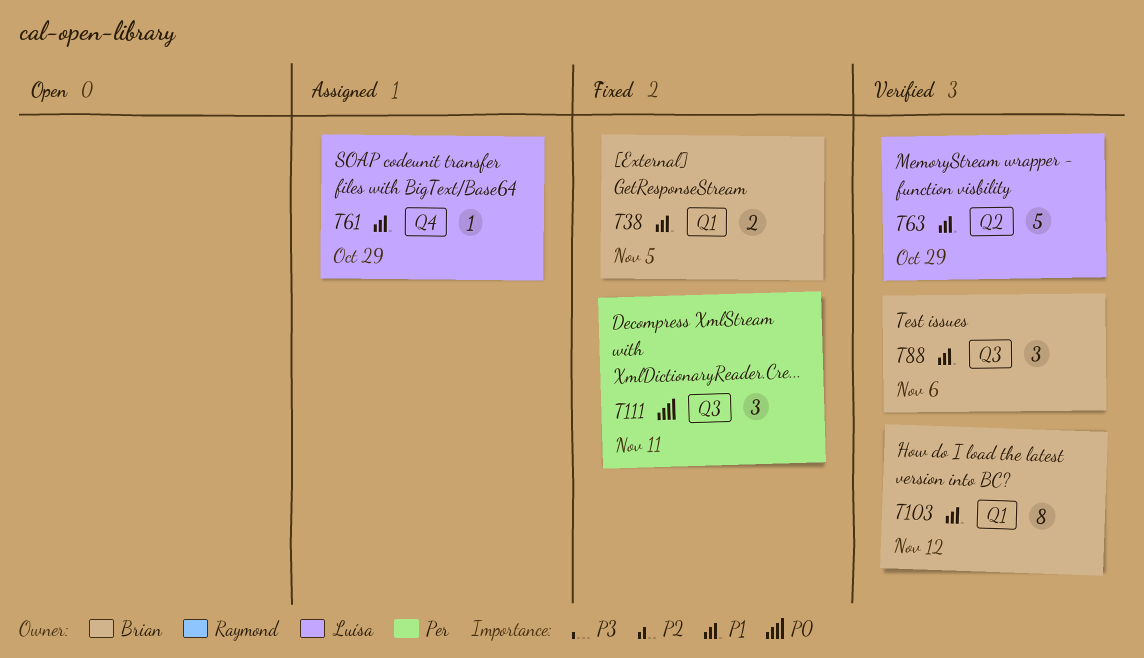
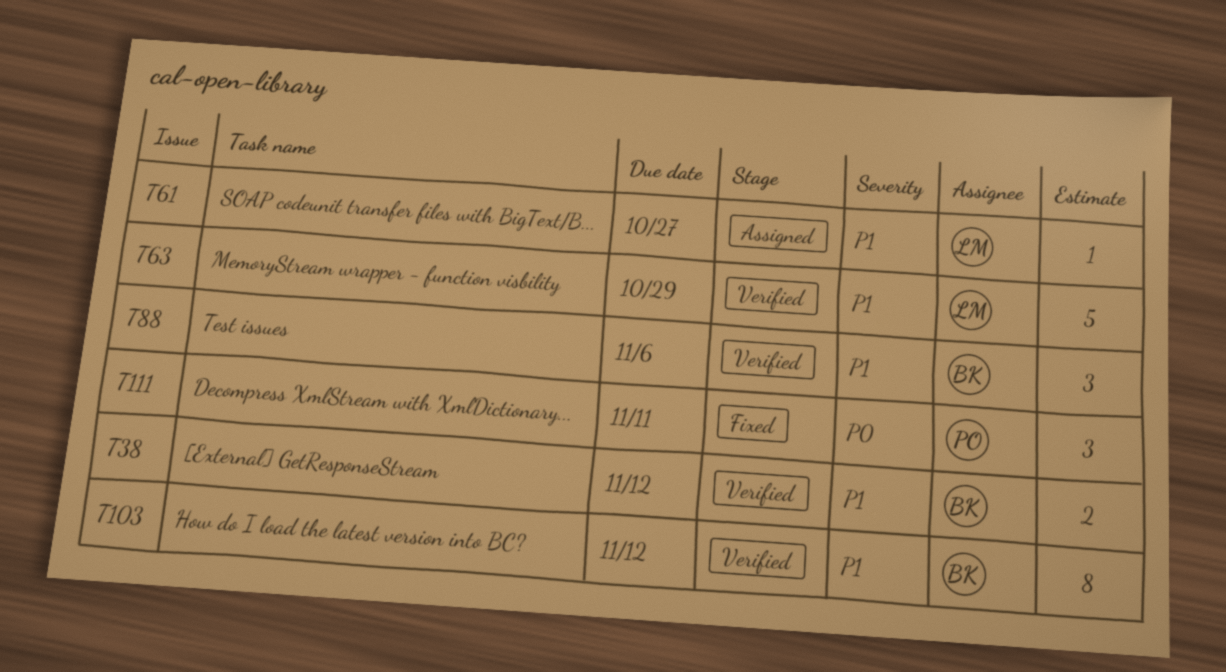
T38, status: Fixed -> Verified
T38, due: Nov 5 -> Nov 12
T61, due: Oct 29 -> Oct 27

